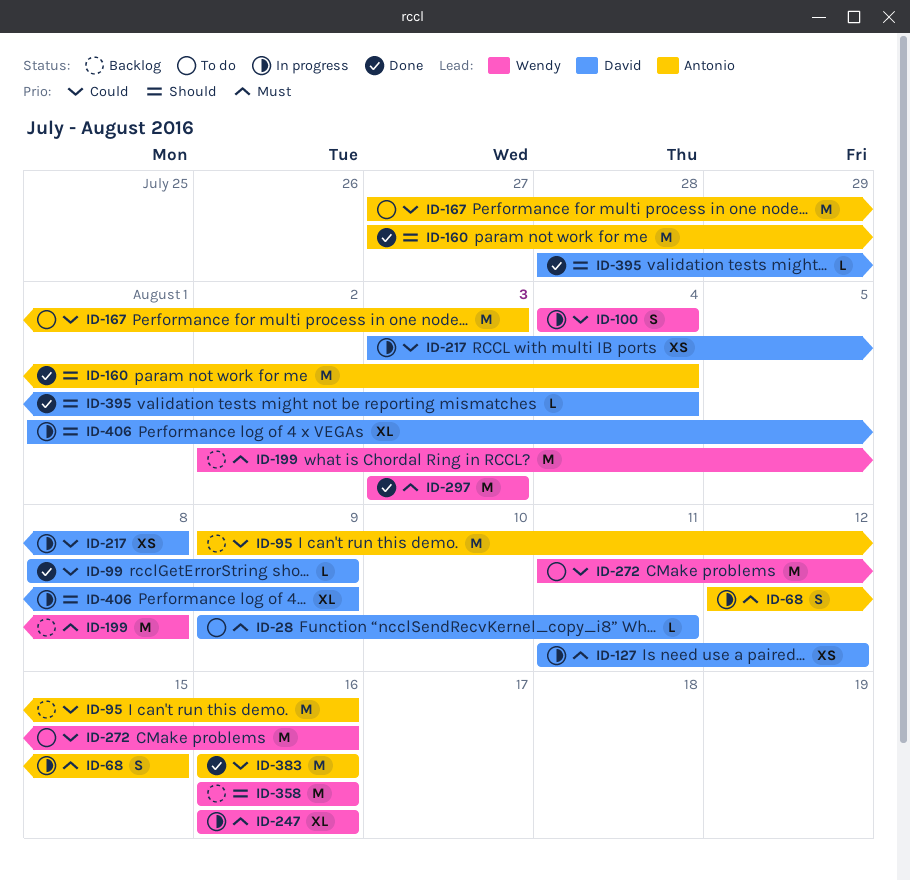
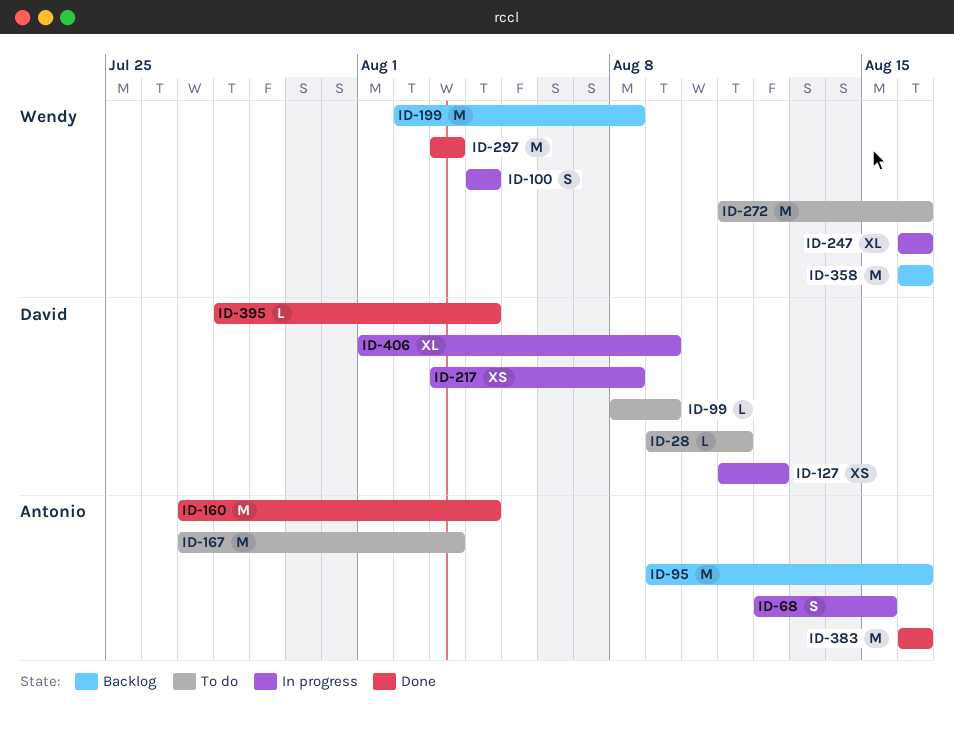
ID-99, status: Done -> To do

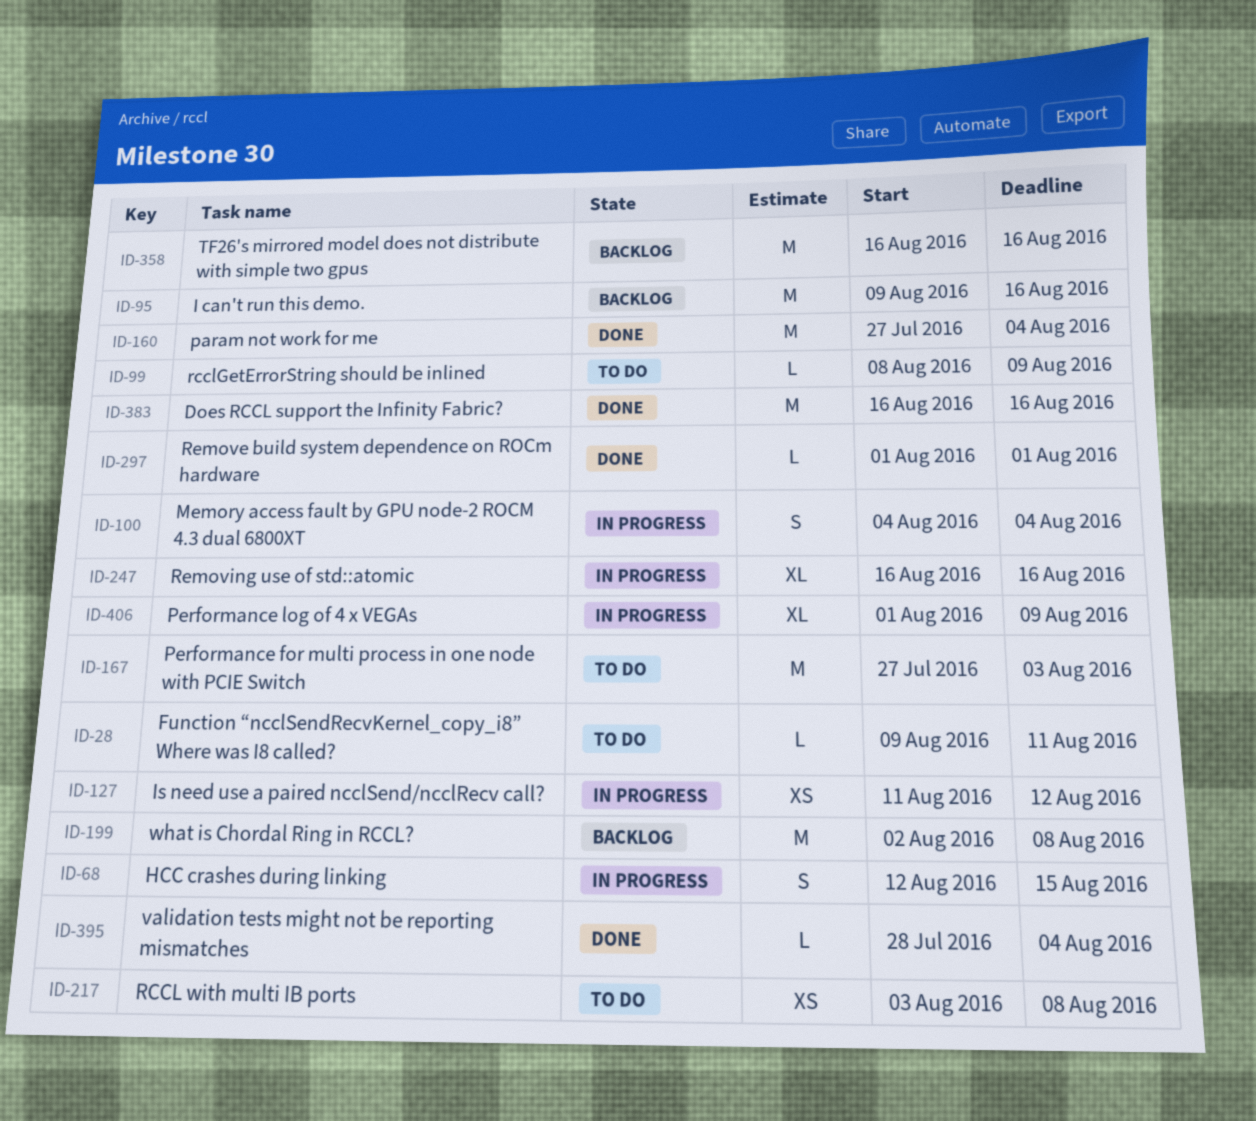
ID-217, status: In progress -> To do
ID-272: present -> none
ID-297, estimate: M -> L
ID-297, start: Aug 3 -> Aug 1
ID-297, due: Aug 3 -> Aug 1

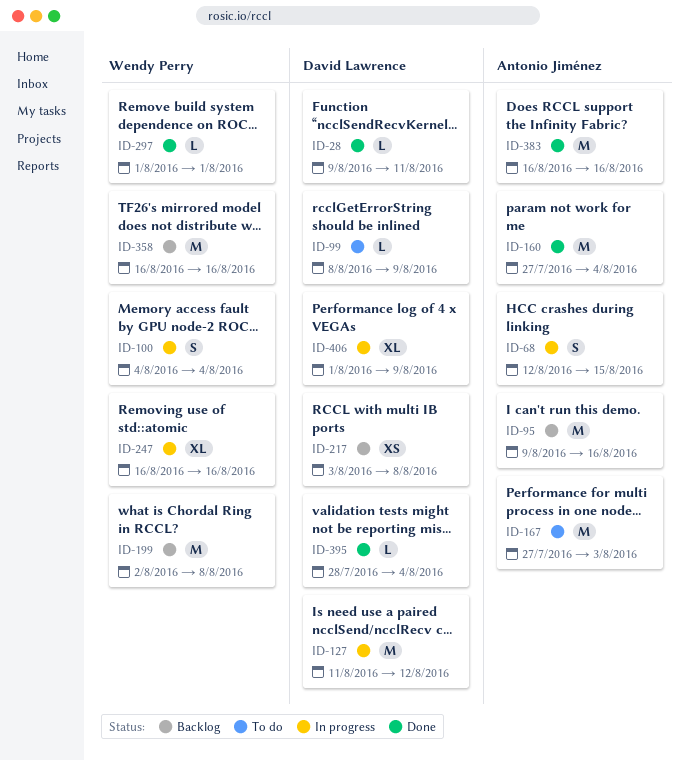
ID-28, status: To do -> Done
ID-127, estimate: XS -> M
ID-217, status: To do -> Backlog

